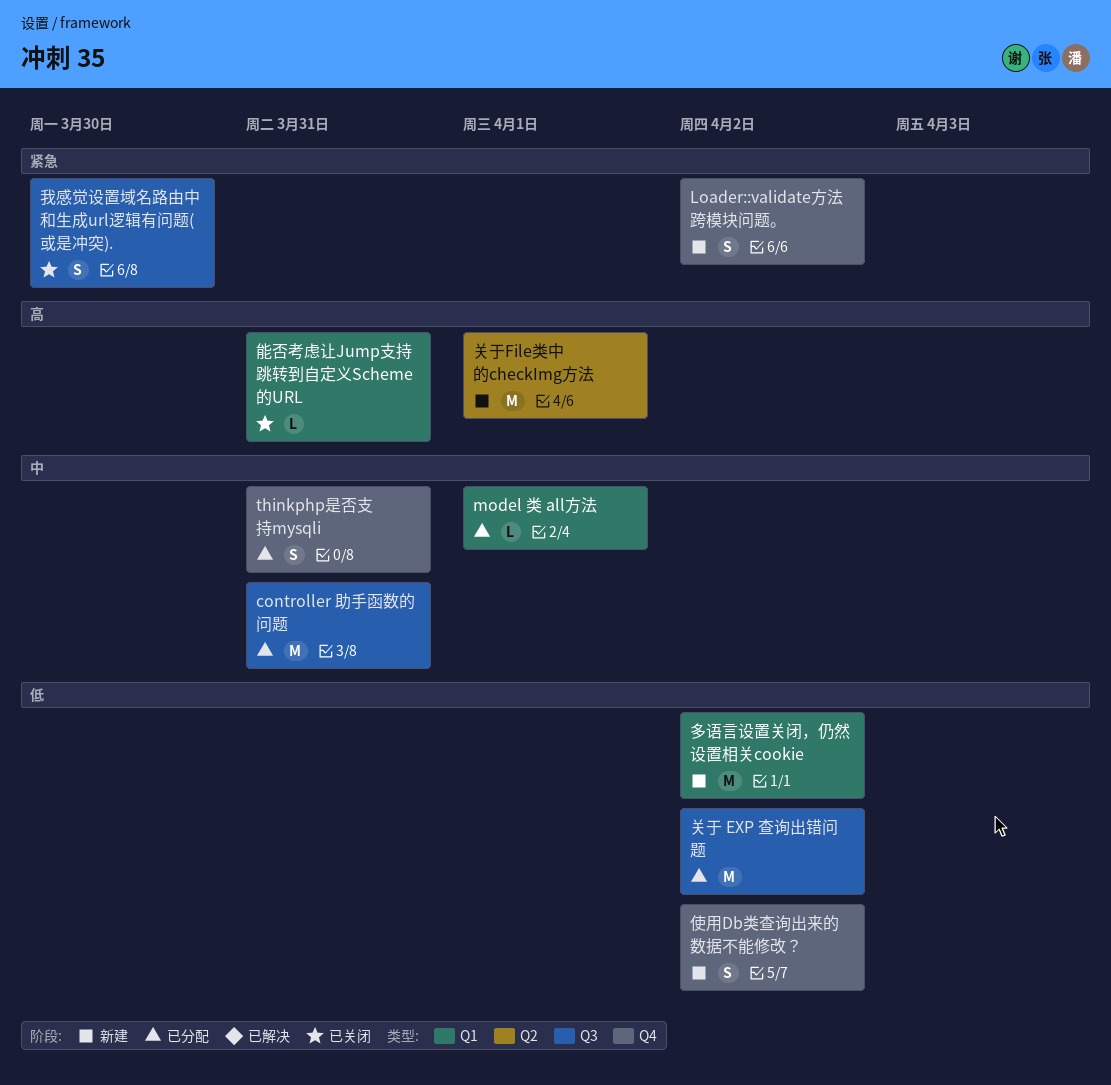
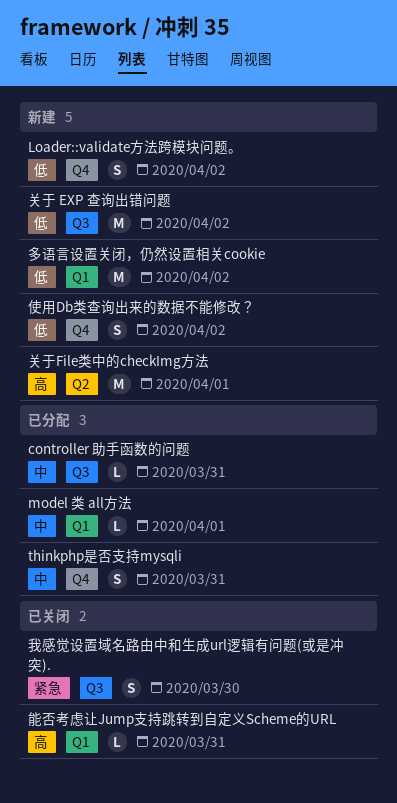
controller 助手函数的问题, estimate: M -> L
Loader::validate方法跨模块问题。, priority: 紧急 -> 低
关于 EXP 查询出错问题, status: 已分配 -> 新建

